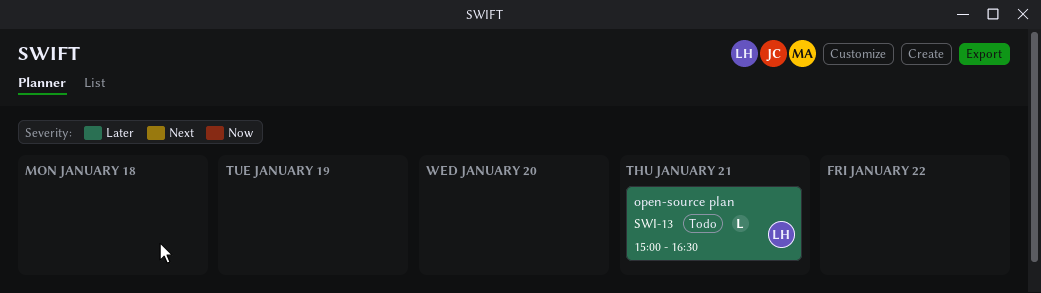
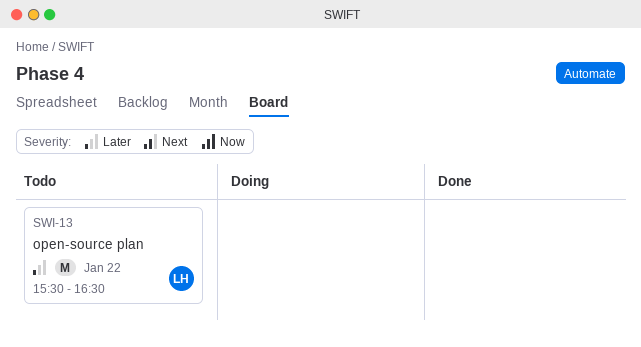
SWI-13, estimate: L -> M
SWI-13, day: Jan 21 -> Jan 22
SWI-13, begins: 15:00 -> 15:30

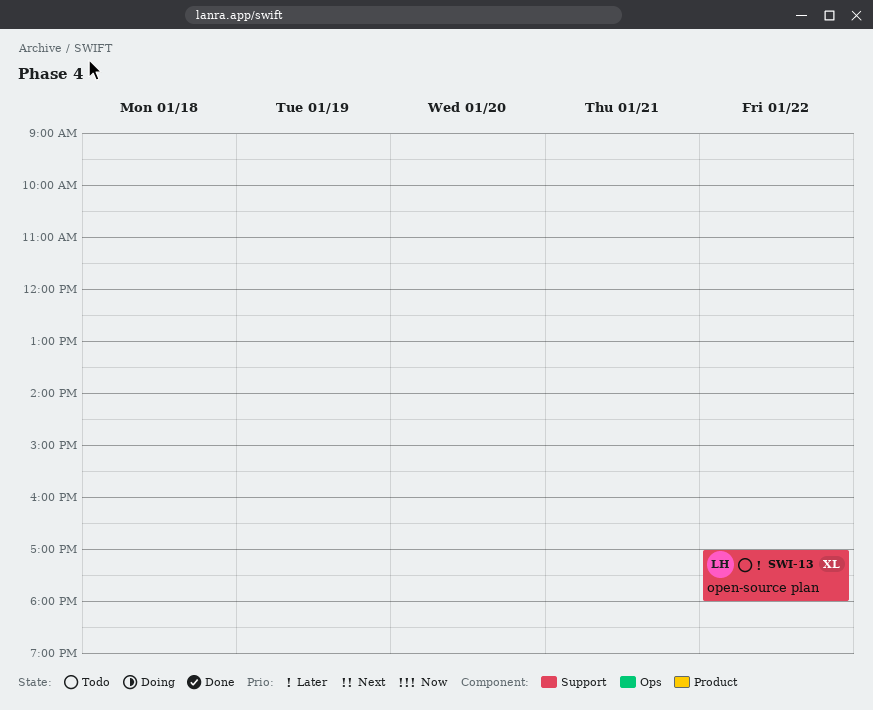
SWI-13, estimate: M -> XL
SWI-13, begins: 15:30 -> 17:00
SWI-13, ends: 16:30 -> 18:00

